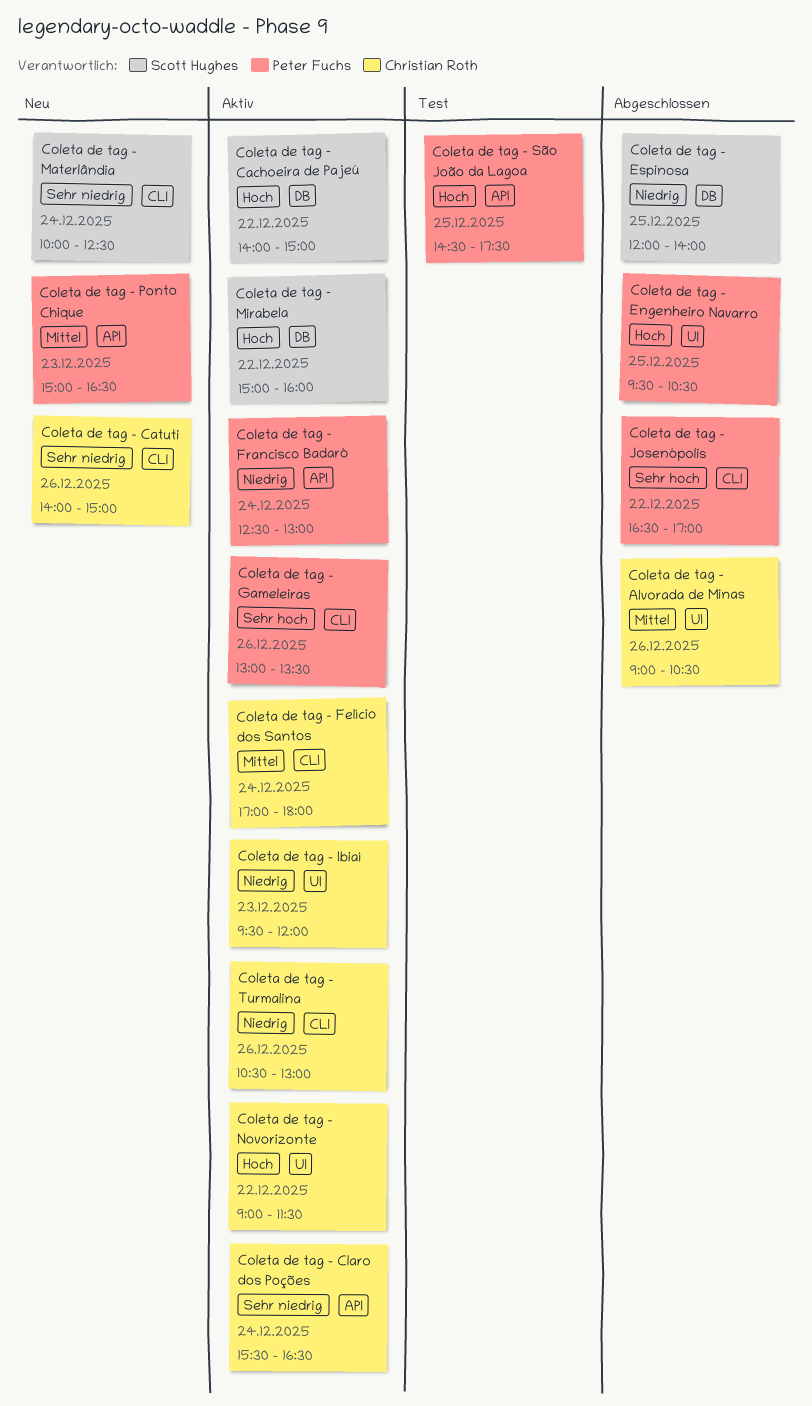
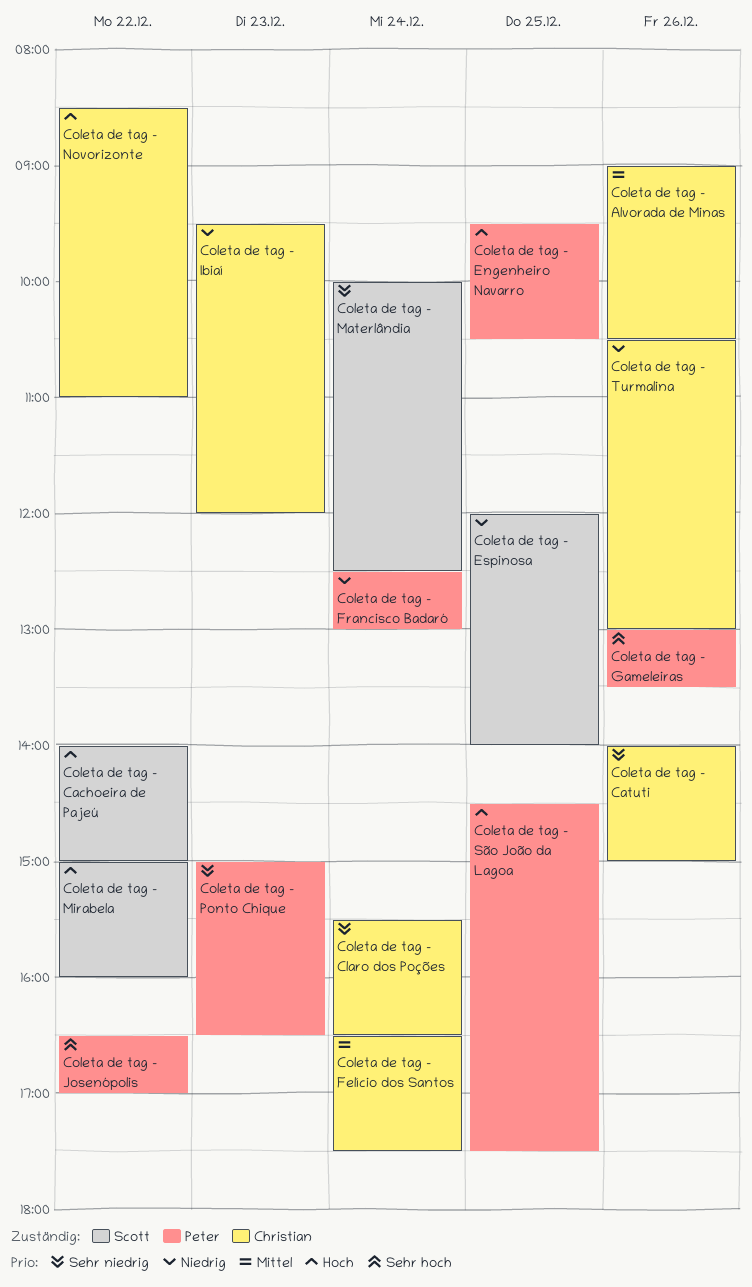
Coleta de tag - Felício dos Santos, begins: 17:00 -> 16:30
Coleta de tag - Felício dos Santos, ends: 18:00 -> 17:30
Coleta de tag - Novorizonte, begins: 09:00 -> 08:30
Coleta de tag - Novorizonte, ends: 11:30 -> 11:00
Coleta de tag - Ponto Chique, priority: Mittel -> Sehr niedrig

